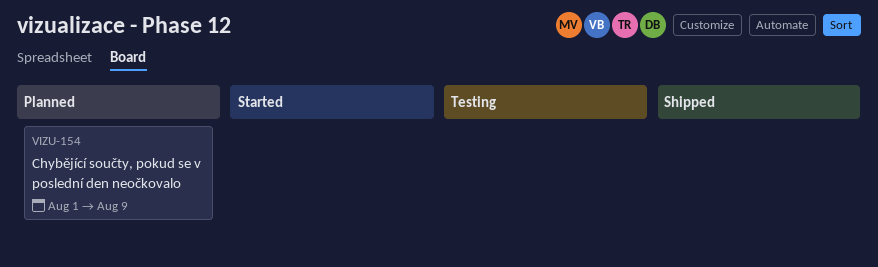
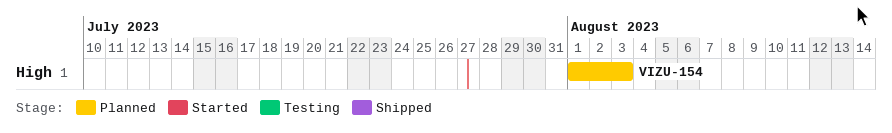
VIZU-154, due: Aug 9 -> Aug 3

